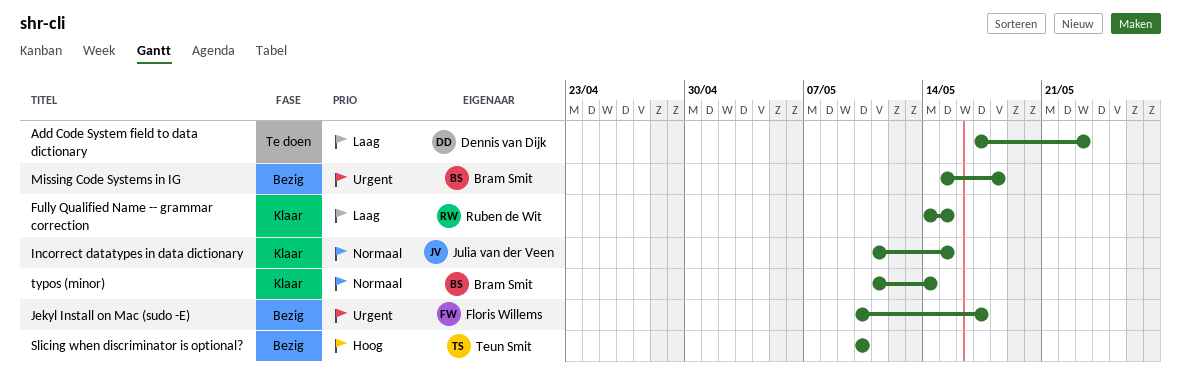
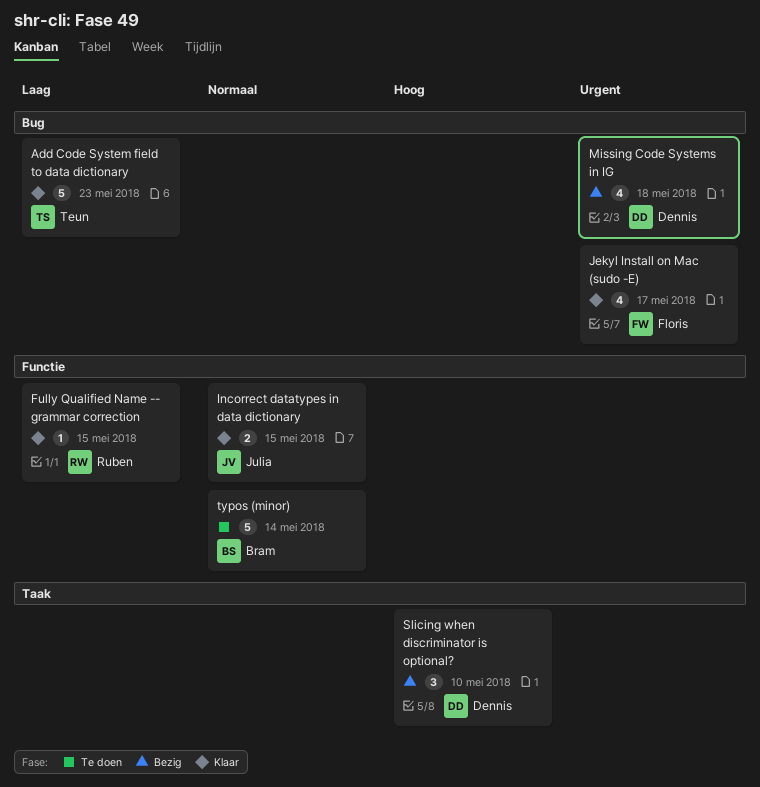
Add Code System field to data dictionary, status: Te doen -> Klaar
Add Code System field to data dictionary, owner: Dennis van Dijk -> Teun Smit
Jekyl Install on Mac (sudo -E), status: Bezig -> Klaar
Missing Code Systems in IG, owner: Bram Smit -> Dennis van Dijk
Slicing when discriminator is optional?, owner: Teun Smit -> Dennis van Dijk
typos (minor), status: Klaar -> Te doen

